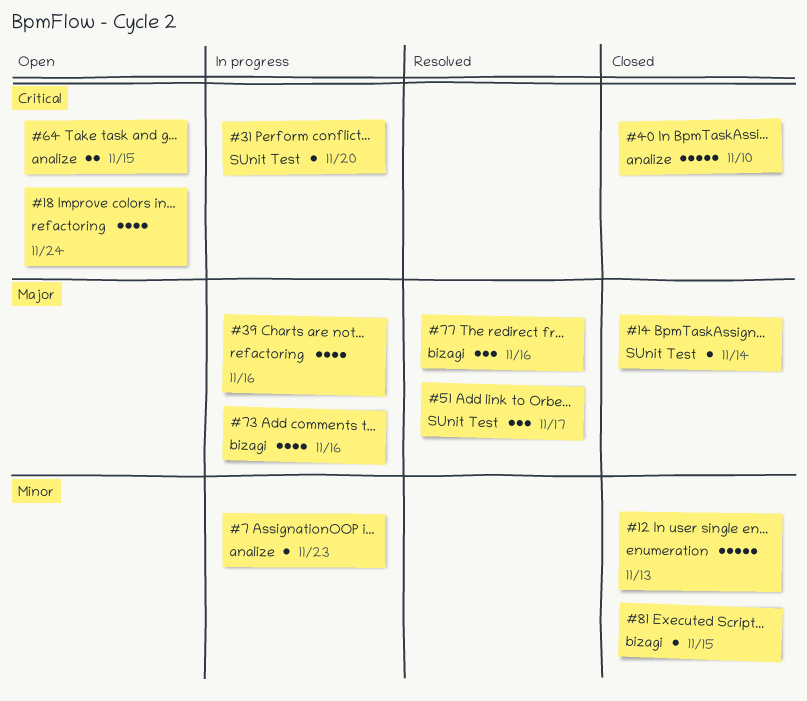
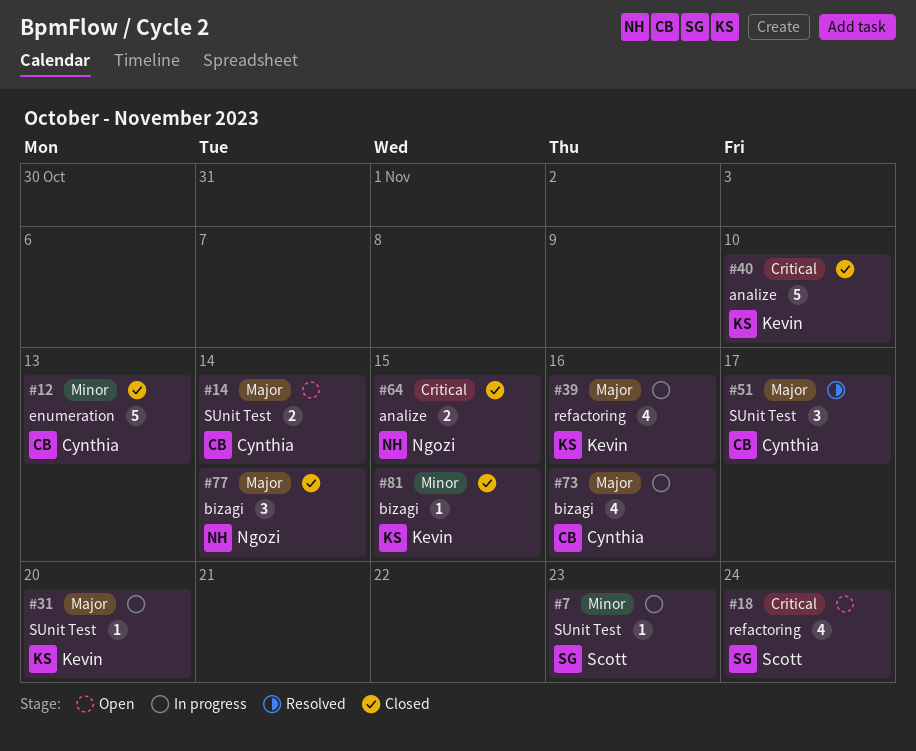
#7, label: analize -> SUnit Test
#14, status: Closed -> Open
#14, estimate: 1 -> 2
#31, priority: Critical -> Major
#64, status: Open -> Closed
#77, status: Resolved -> Closed
#77, due: Nov 16 -> Nov 14

